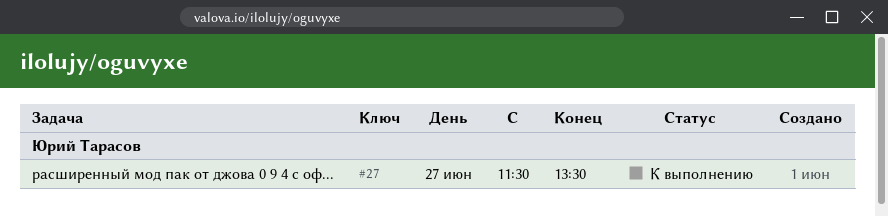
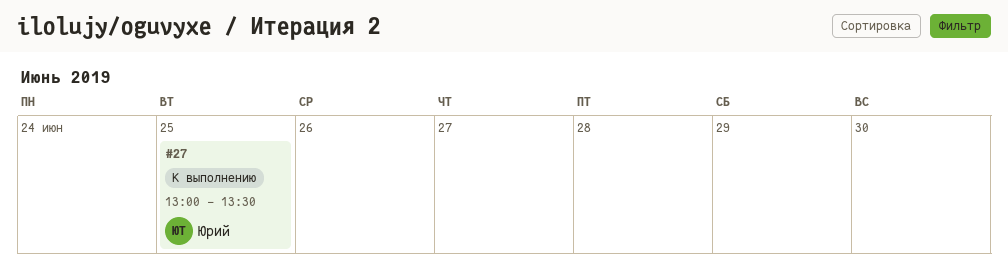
#27, day: Jun 27 -> Jun 25
#27, begins: 11:30 -> 13:00

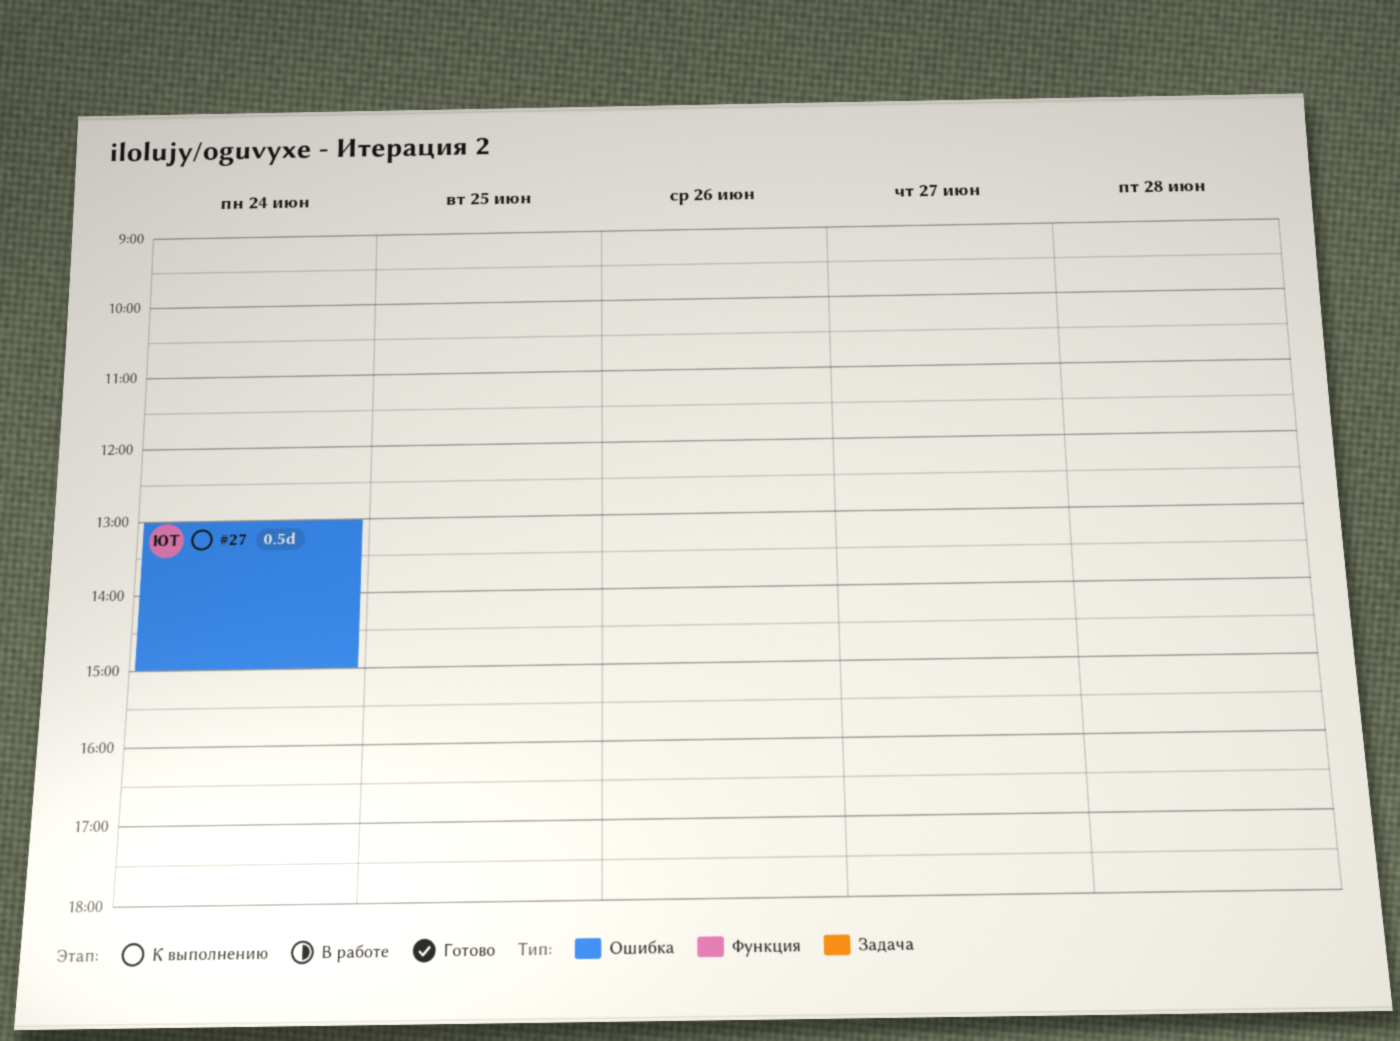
#27, day: Jun 25 -> Jun 24
#27, ends: 13:30 -> 15:00

